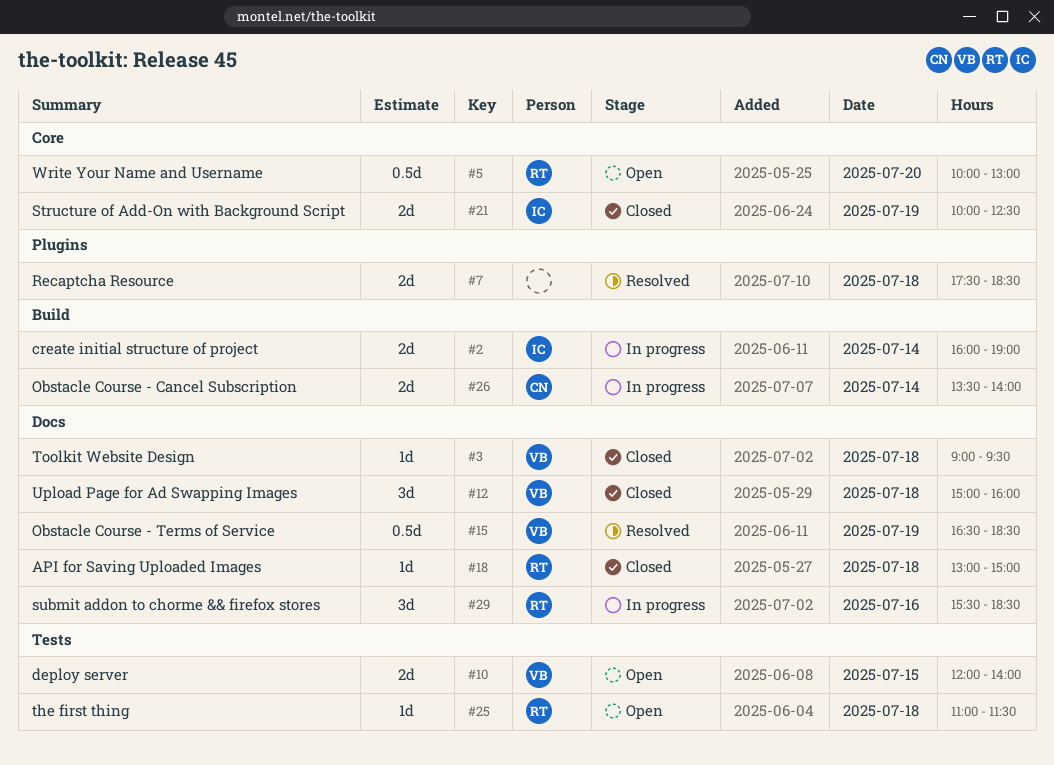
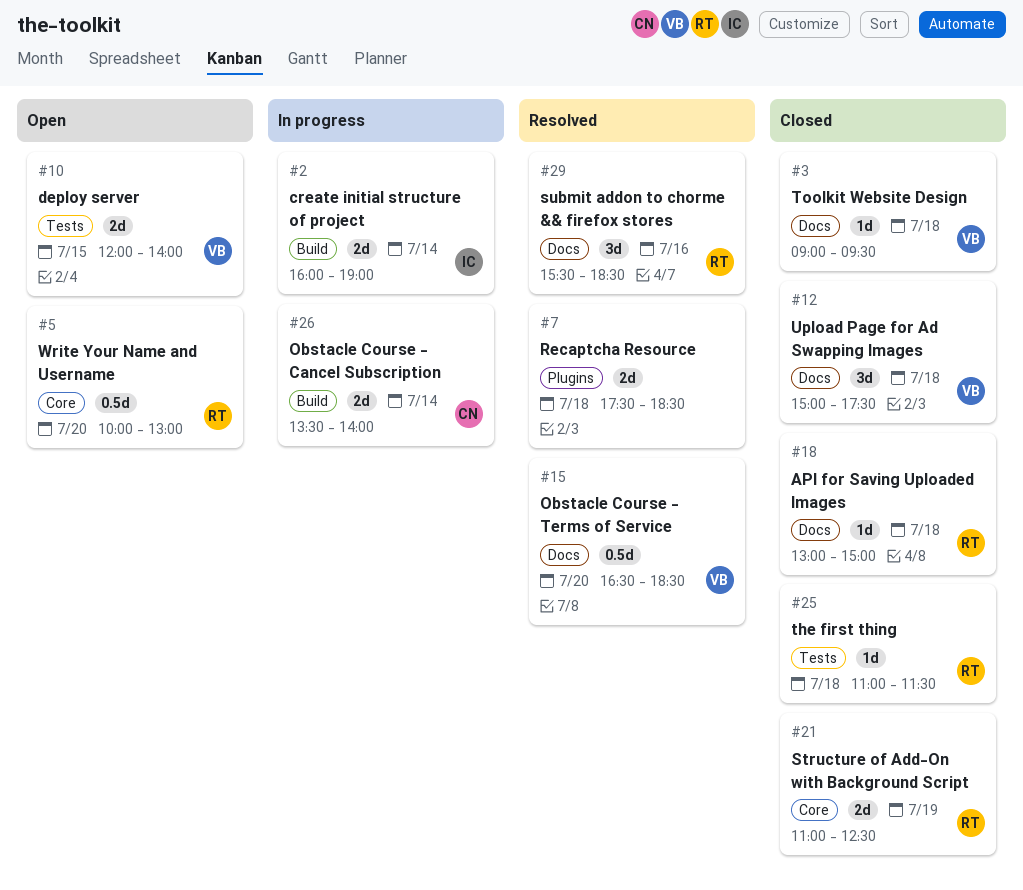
#12, ends: 16:00 -> 17:30
#15, day: Jul 19 -> Jul 20
#21, owner: IC -> RT
#21, begins: 10:00 -> 11:00
#25, status: Open -> Closed
#29, status: In progress -> Resolved

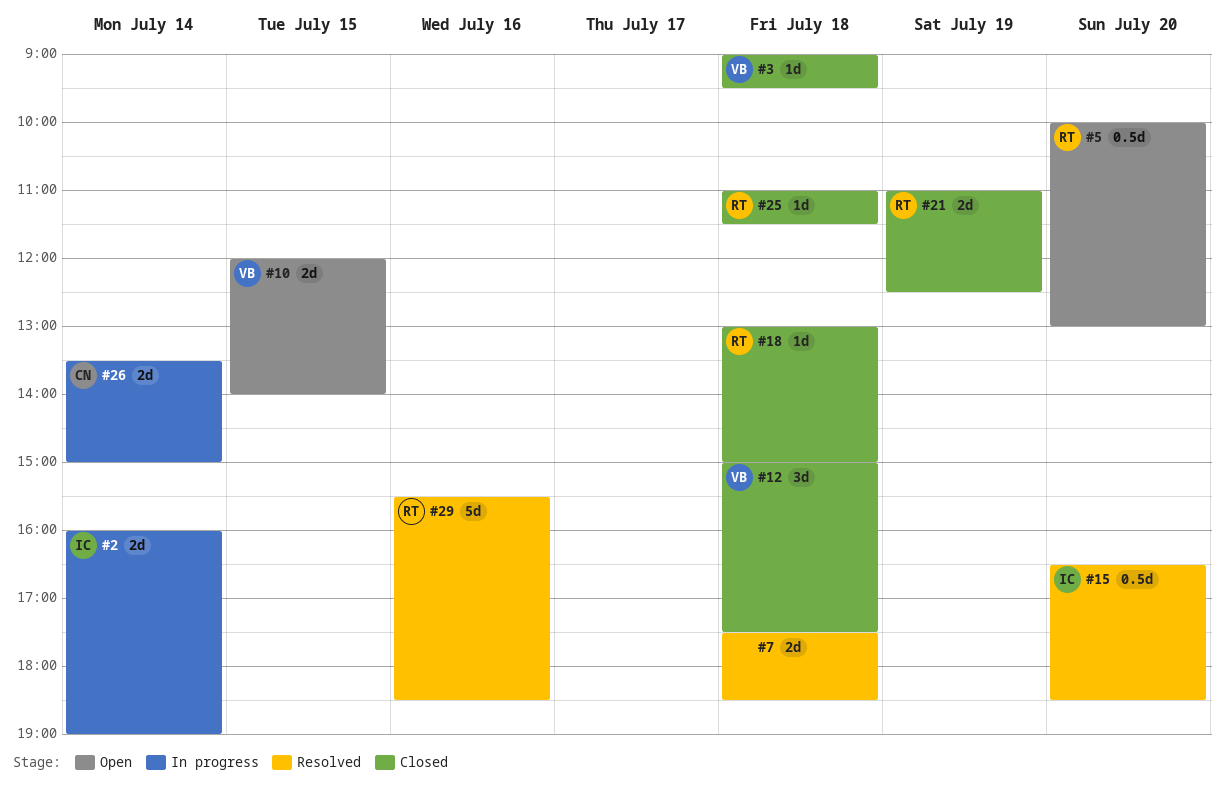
#15, owner: VB -> IC
#26, ends: 14:00 -> 15:00
#29, estimate: 3d -> 5d

